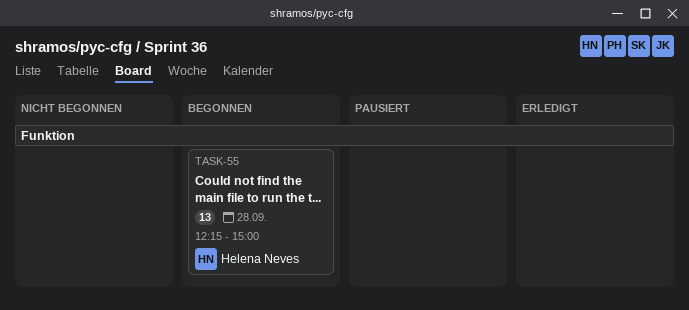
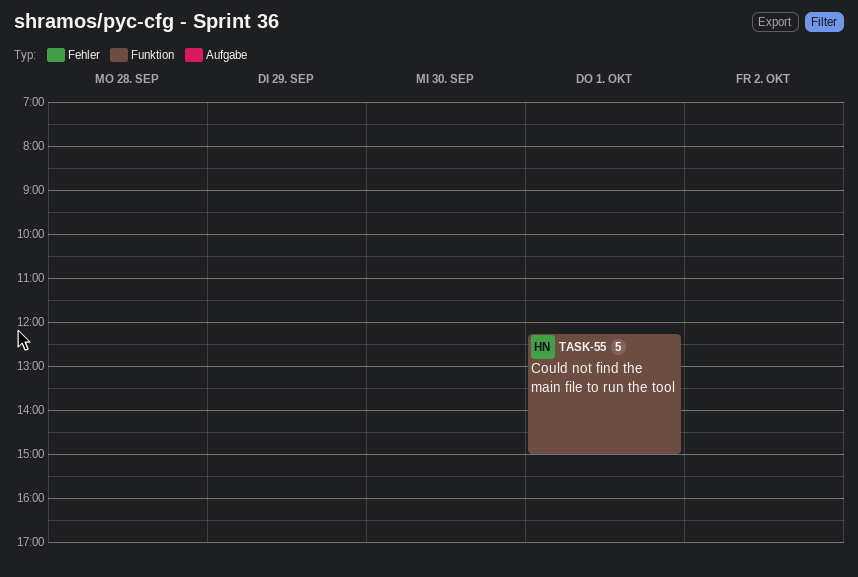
TASK-55, estimate: 13 -> 5
TASK-55, day: Sep 28 -> Oct 1

